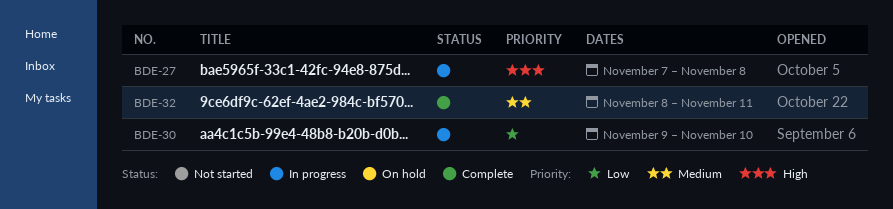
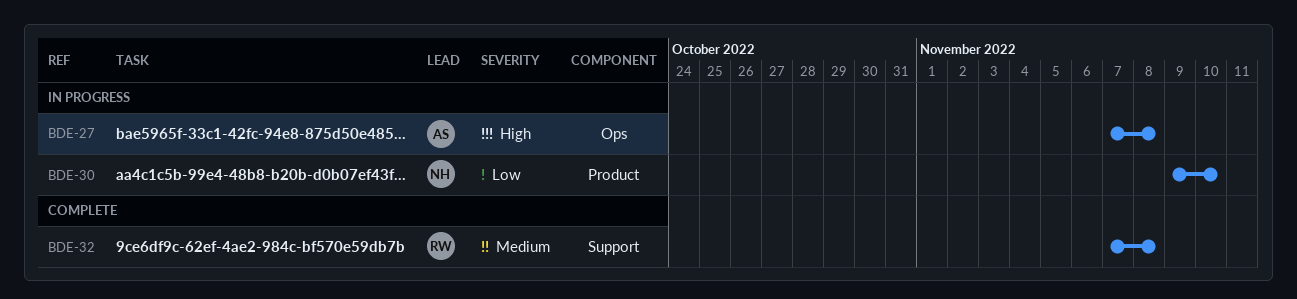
BDE-32, start: Nov 8 -> Nov 7
BDE-32, due: Nov 11 -> Nov 8

